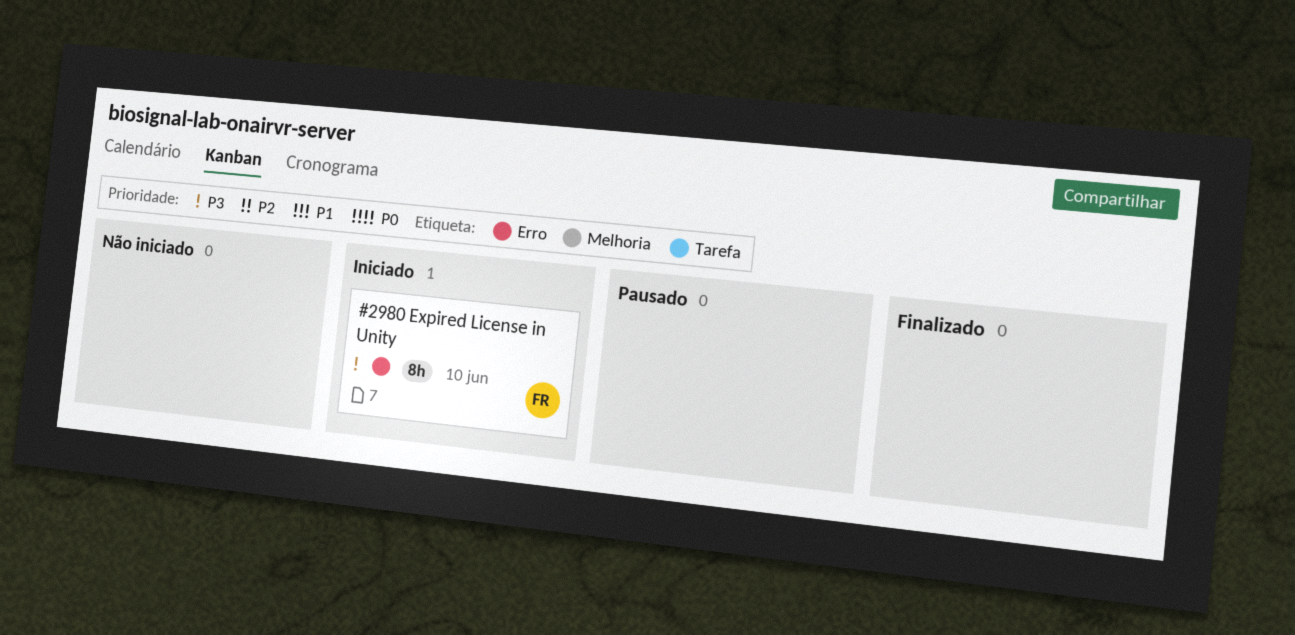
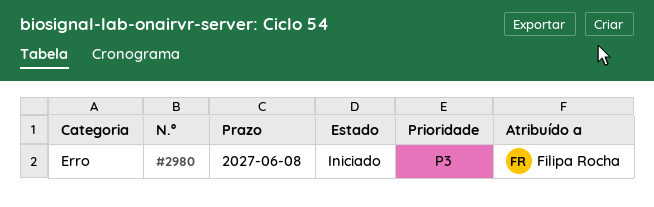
#2980, due: Jun 10 -> Jun 8

